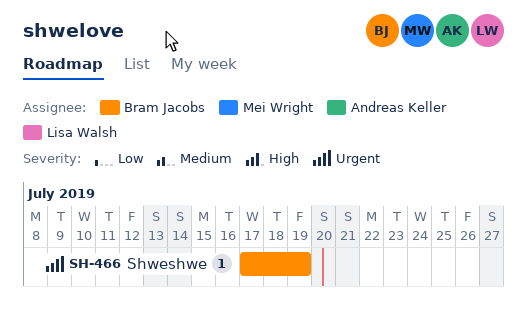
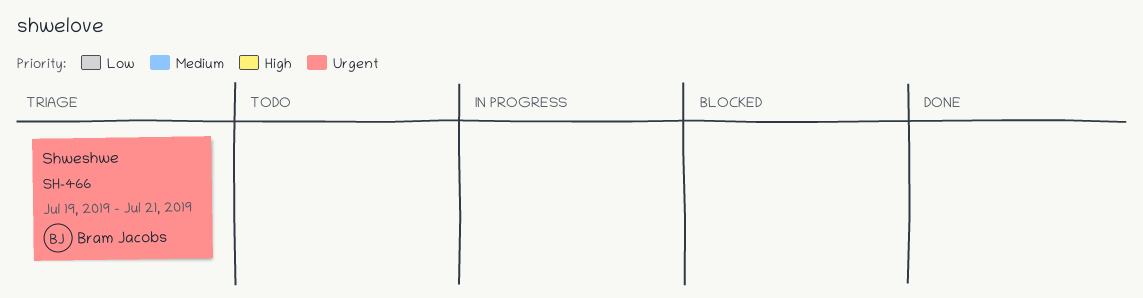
SH-466, start: Jul 17 -> Jul 19
SH-466, due: Jul 19 -> Jul 21

